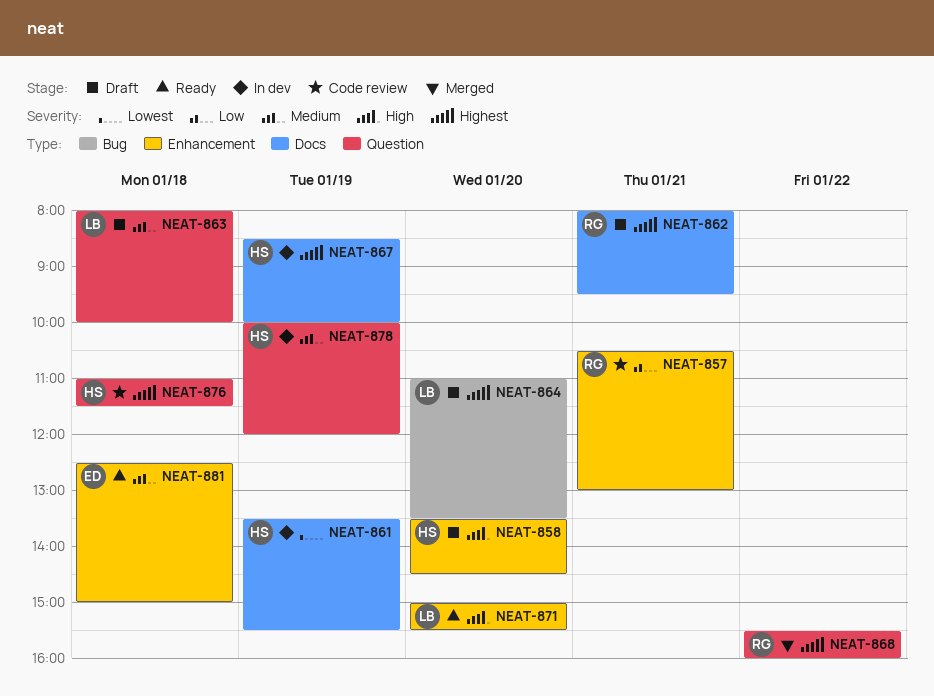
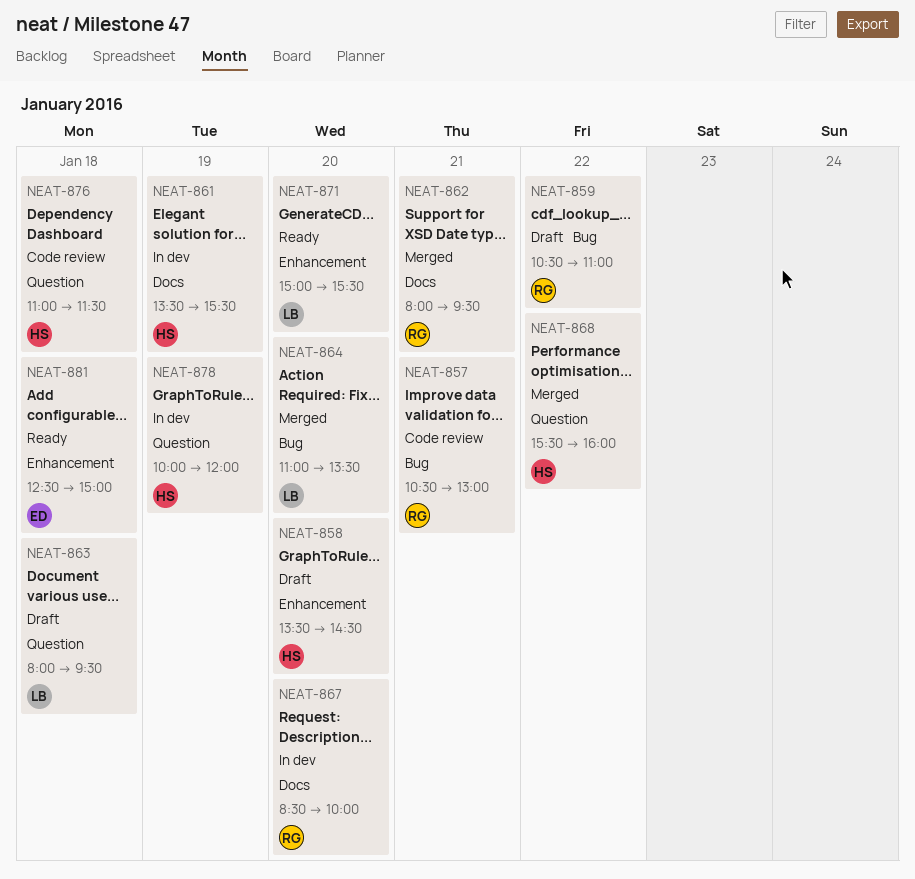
NEAT-857, label: Enhancement -> Bug
NEAT-859: none -> present
NEAT-862, status: Draft -> Merged
NEAT-863, ends: 10:00 -> 09:30
NEAT-864, status: Draft -> Merged
NEAT-867, owner: HS -> RG
NEAT-867, day: Jan 19 -> Jan 20
NEAT-868, owner: RG -> HS

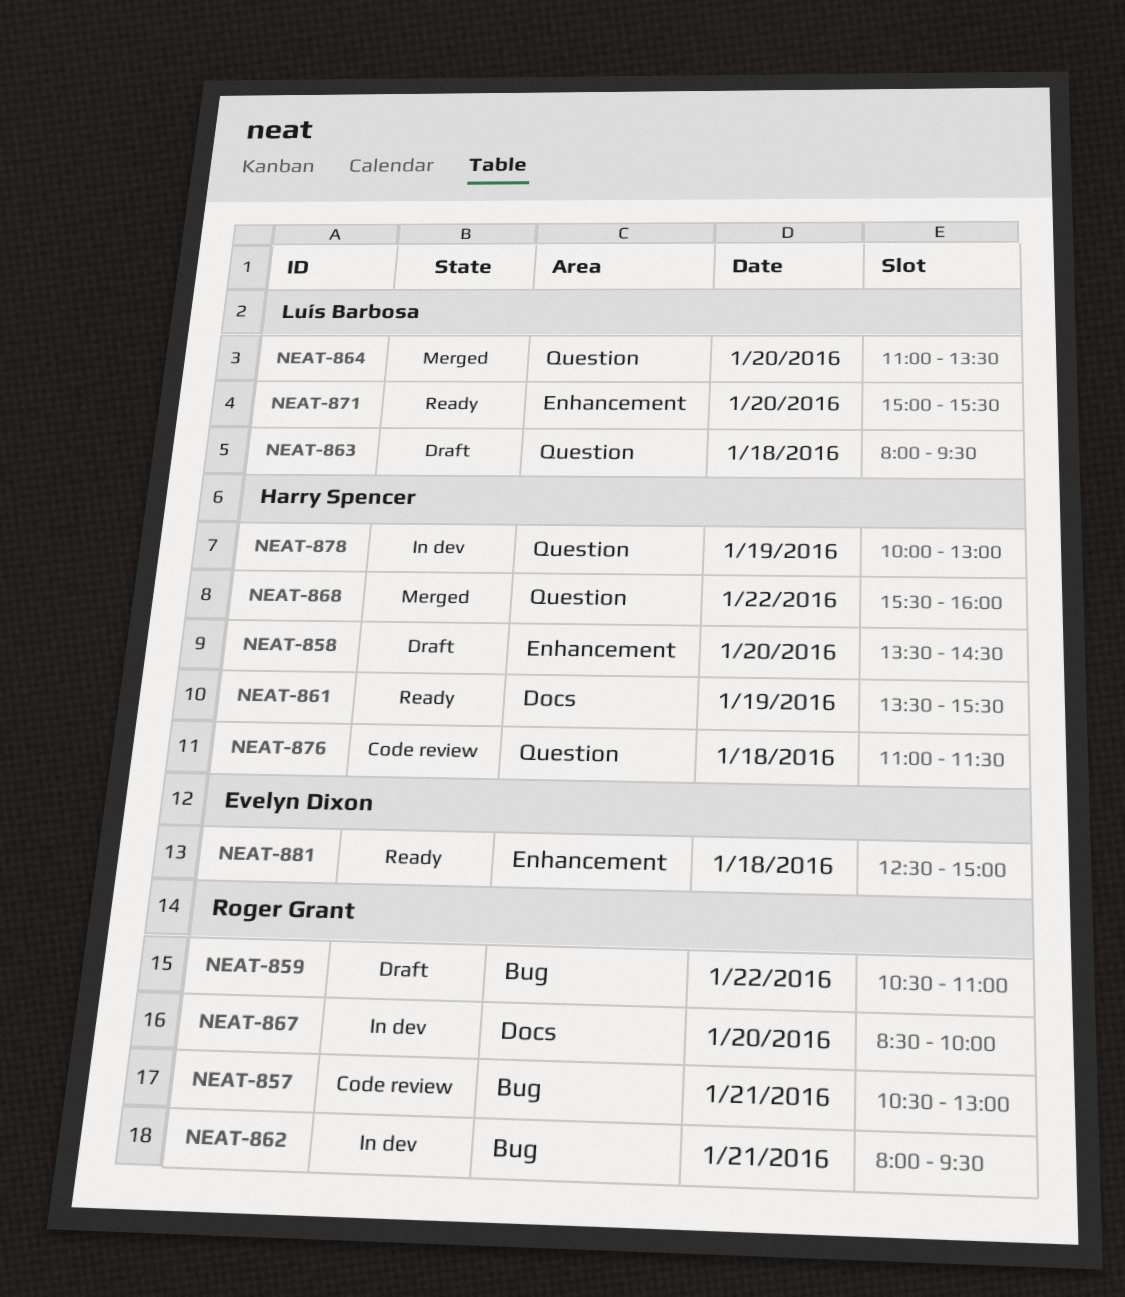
NEAT-861, status: In dev -> Ready
NEAT-862, status: Merged -> In dev
NEAT-862, label: Docs -> Bug
NEAT-864, label: Bug -> Question
NEAT-878, ends: 12:00 -> 13:00

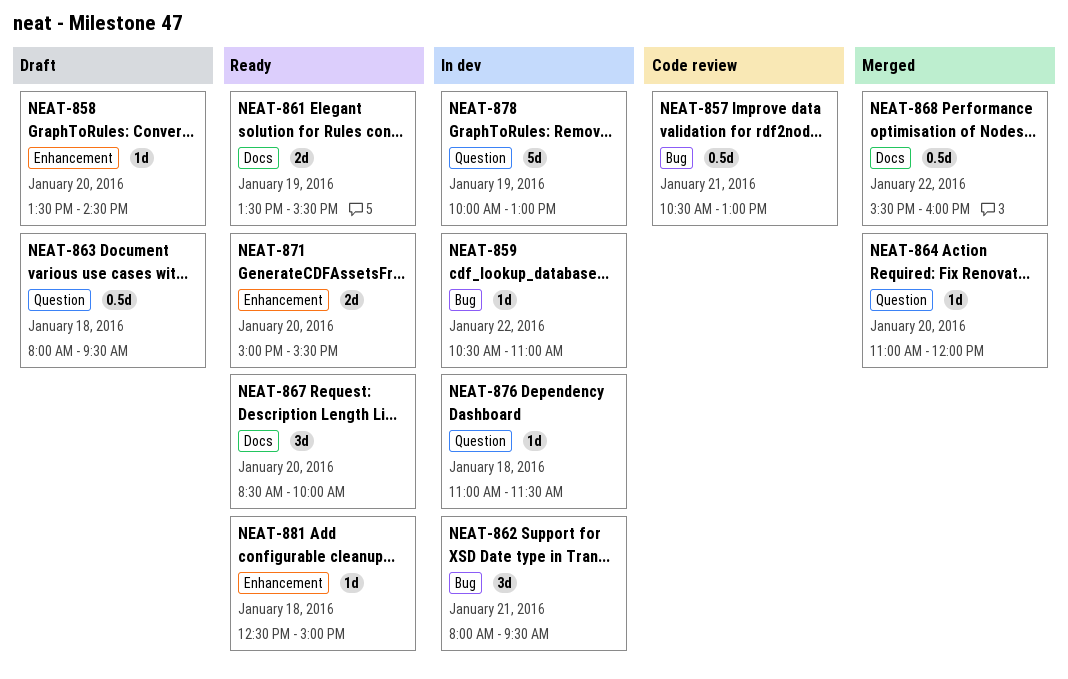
NEAT-859, status: Draft -> In dev
NEAT-864, ends: 13:30 -> 12:00
NEAT-867, status: In dev -> Ready
NEAT-868, label: Question -> Docs
NEAT-876, status: Code review -> In dev

